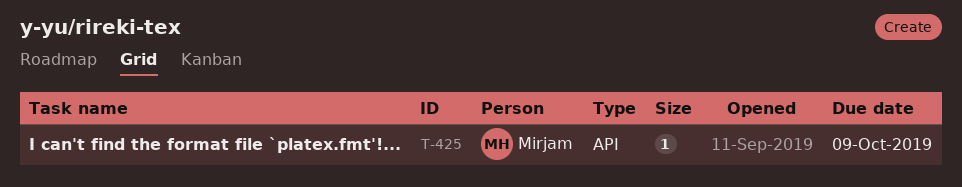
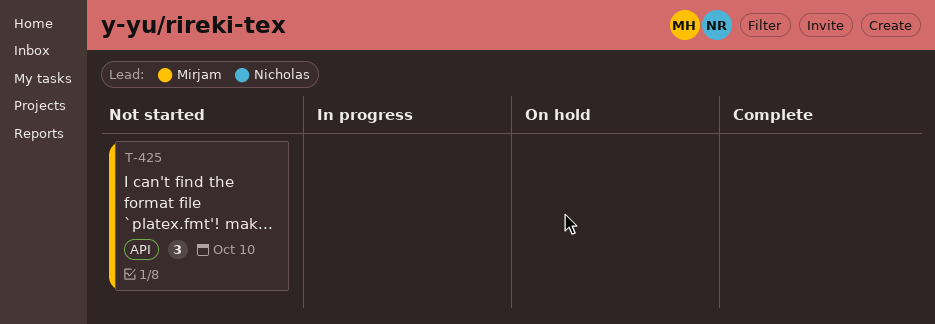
T-425, estimate: 1 -> 3
T-425, due: Oct 9 -> Oct 10

